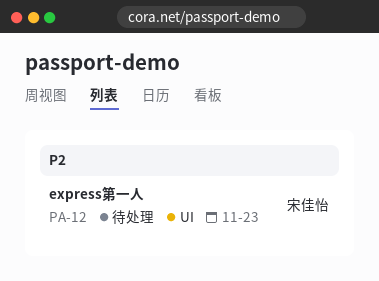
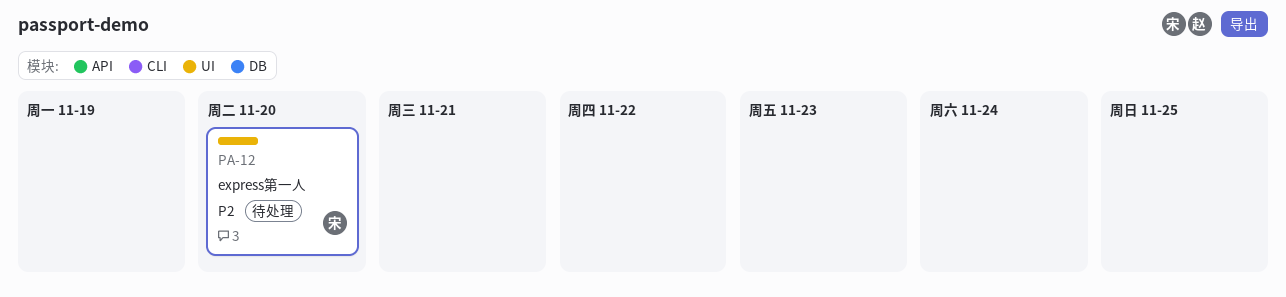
PA-12, due: Nov 23 -> Nov 20

